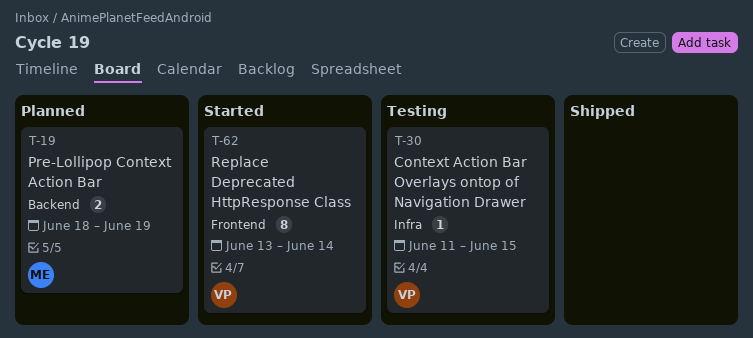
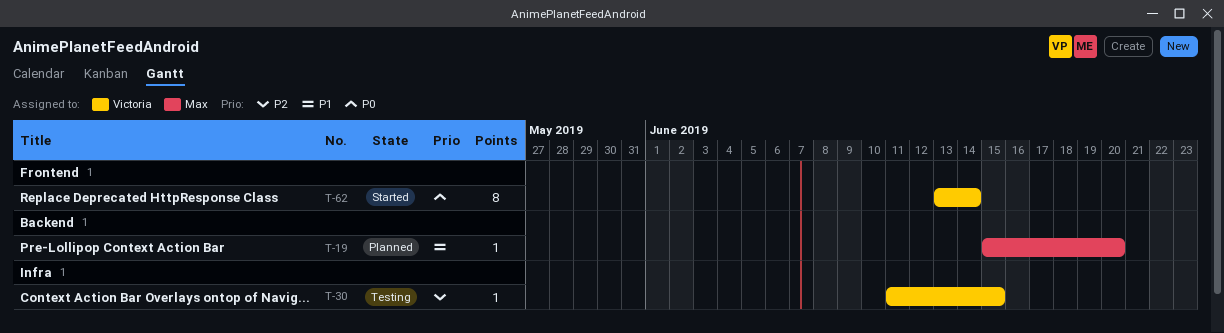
T-19, estimate: 2 -> 1
T-19, start: Jun 18 -> Jun 15
T-19, due: Jun 19 -> Jun 20

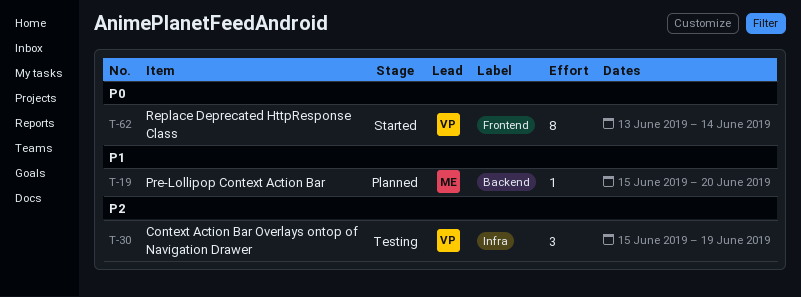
T-30, estimate: 1 -> 3
T-30, start: Jun 11 -> Jun 15
T-30, due: Jun 15 -> Jun 19

